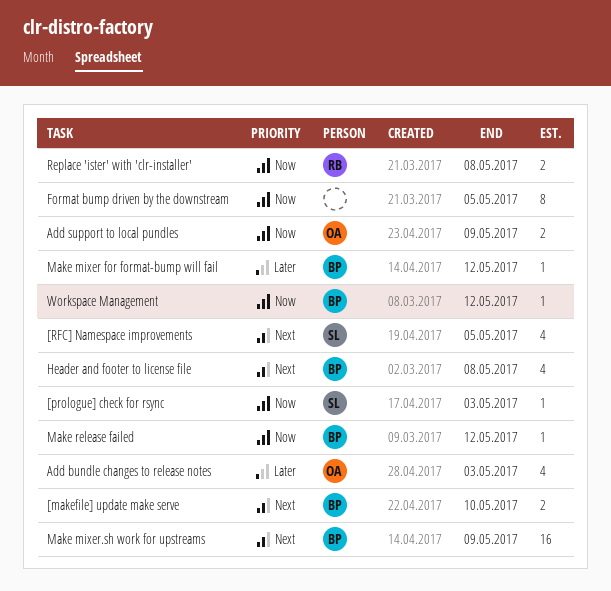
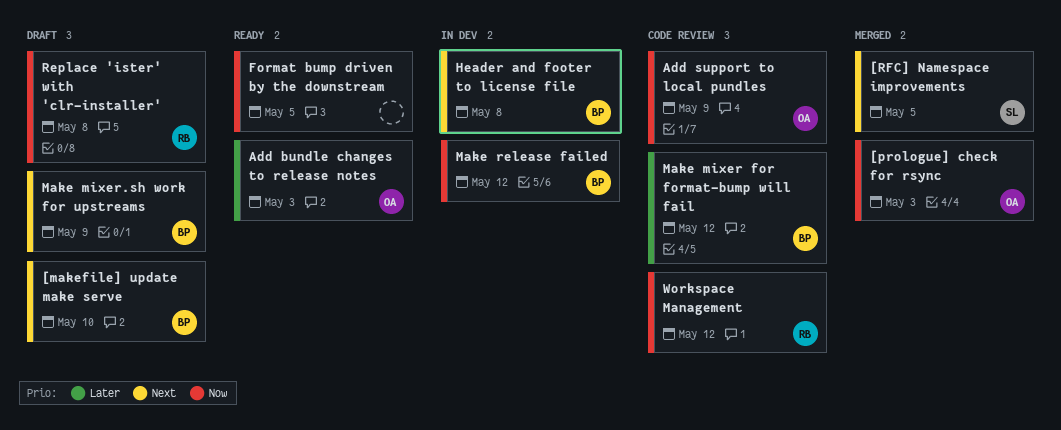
[prologue] check for rsync, owner: SL -> OA
Workspace Management, owner: BP -> RB

